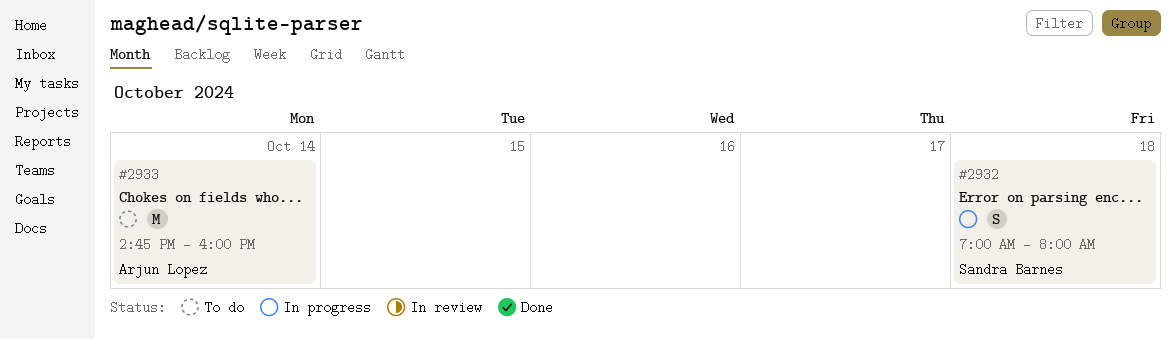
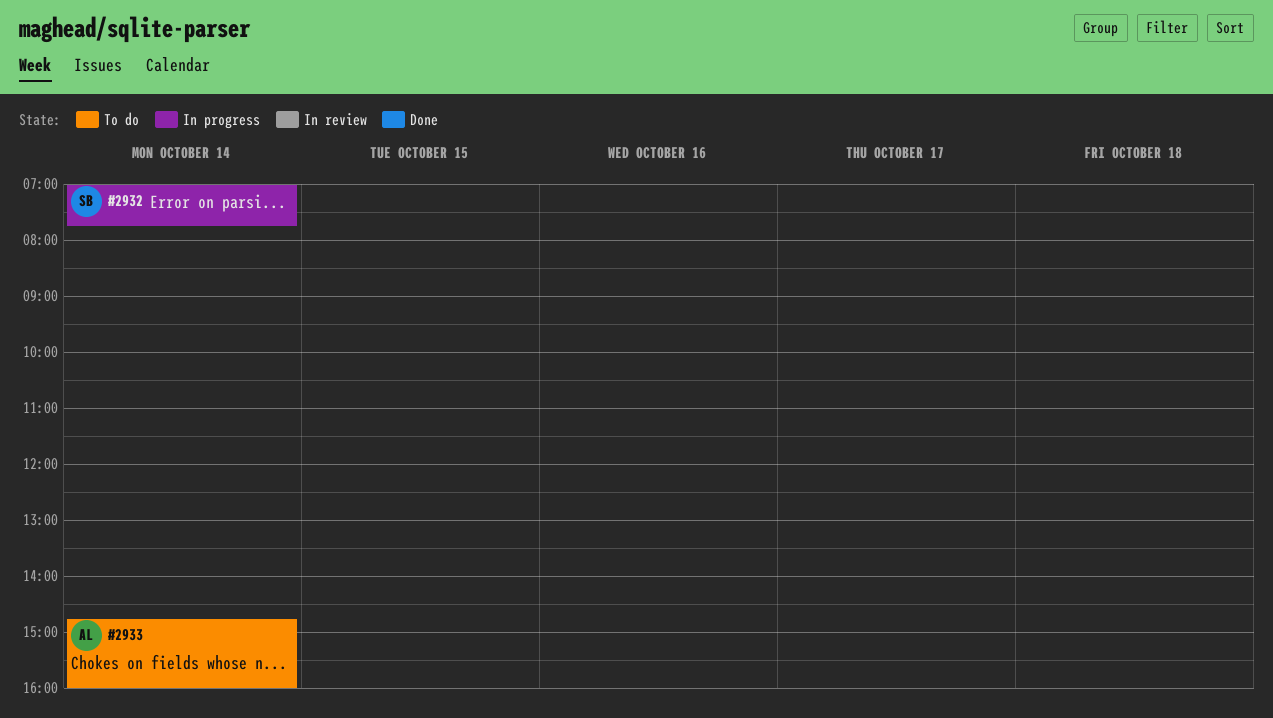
#2932, day: Oct 18 -> Oct 14
#2932, ends: 08:00 -> 07:45

